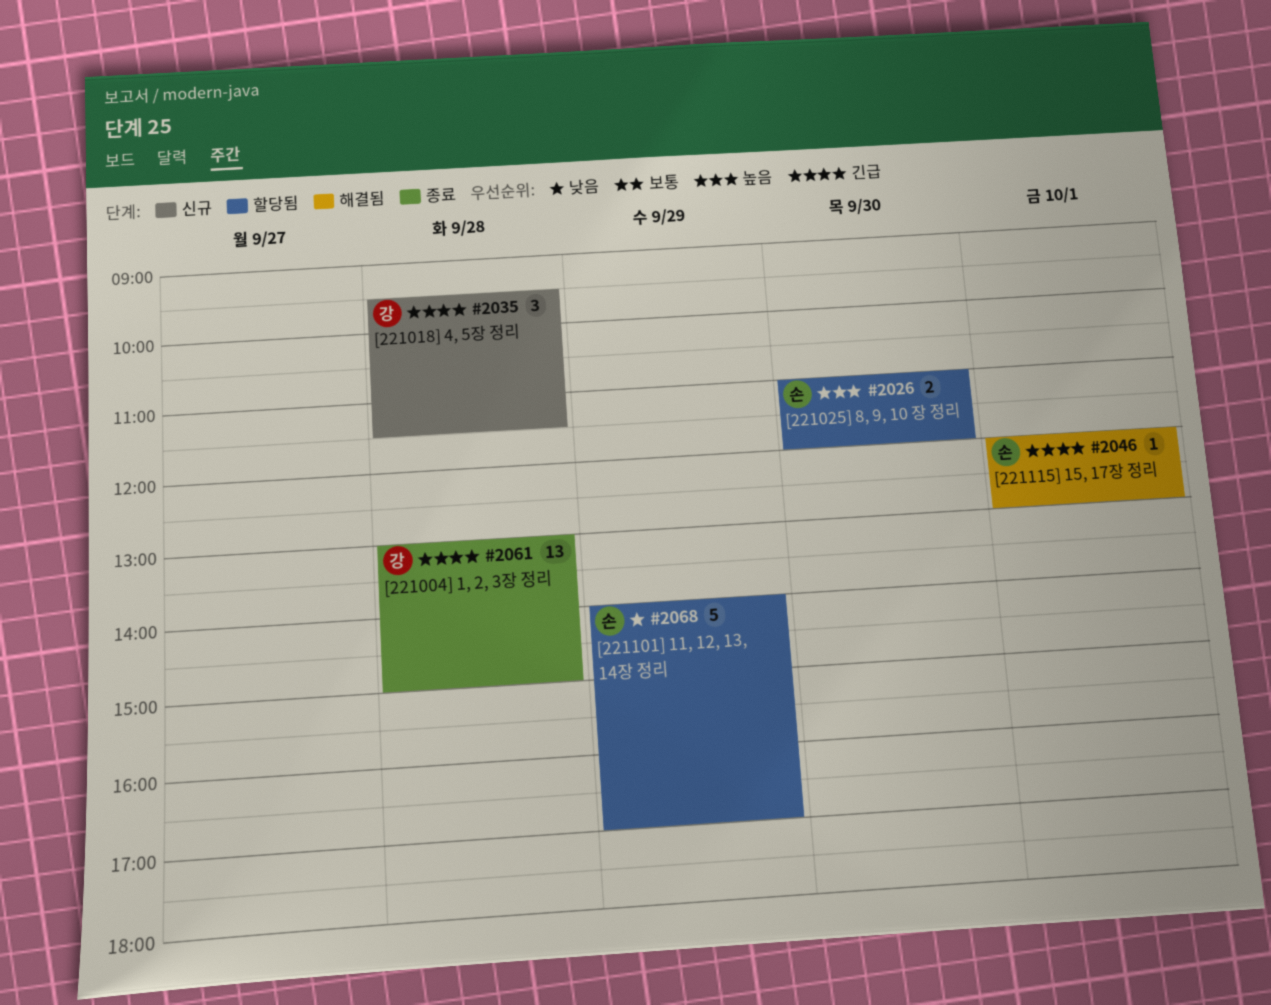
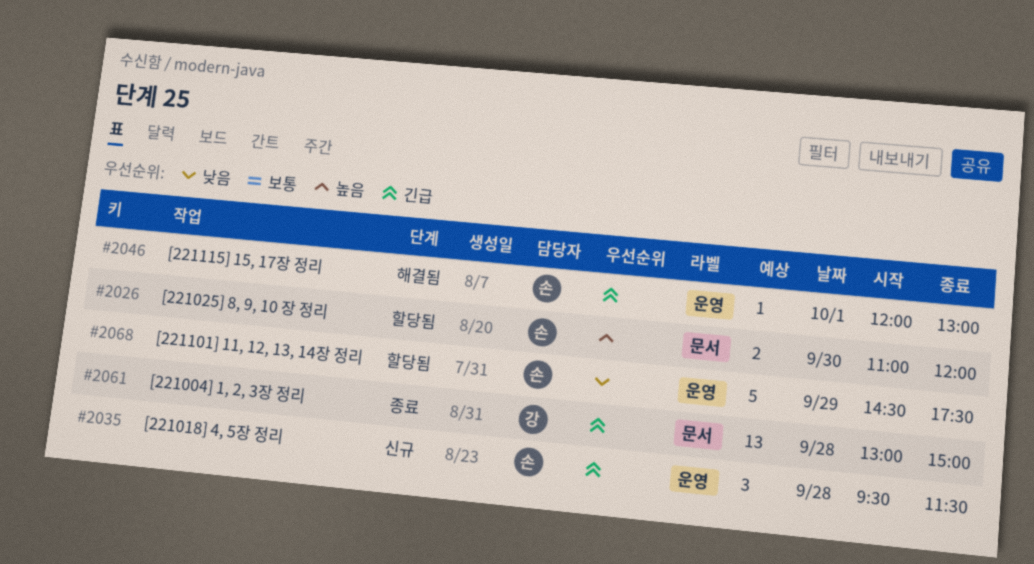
#2035, owner: 강 -> 손
#2068, begins: 14:00 -> 14:30
#2068, ends: 17:00 -> 17:30

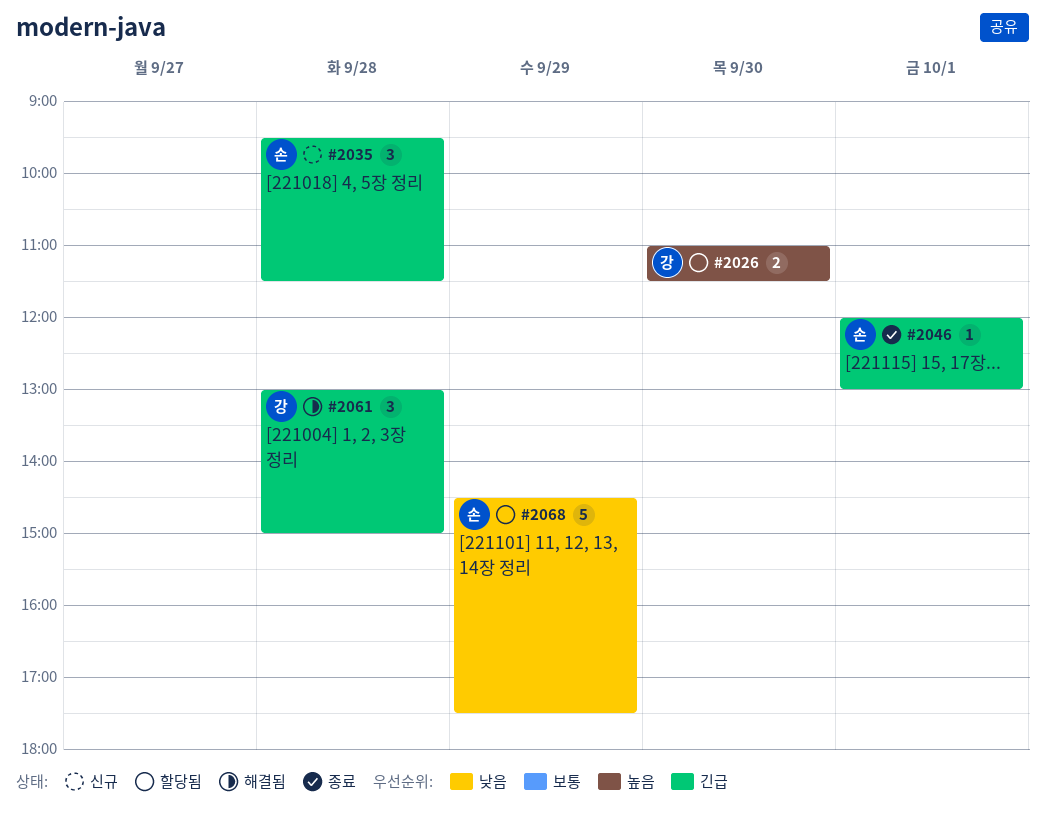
#2026, owner: 손 -> 강
#2026, ends: 12:00 -> 11:30
#2046, status: 해결됨 -> 종료
#2061, status: 종료 -> 해결됨
#2061, estimate: 13 -> 3

